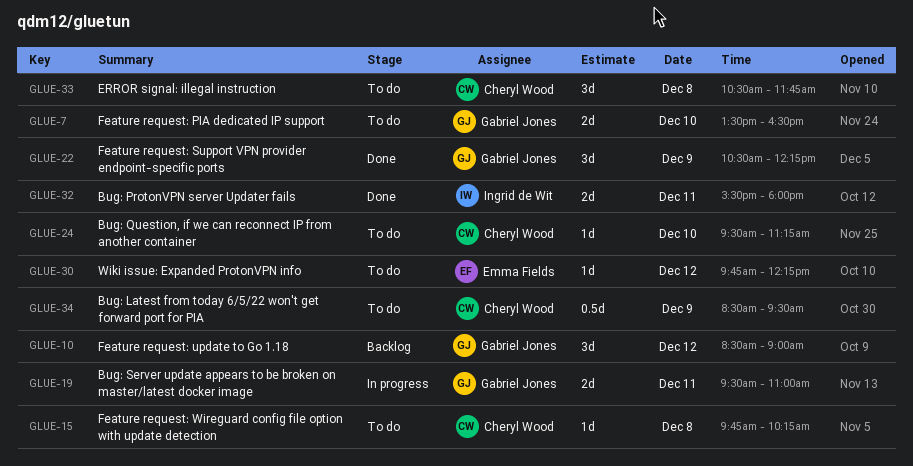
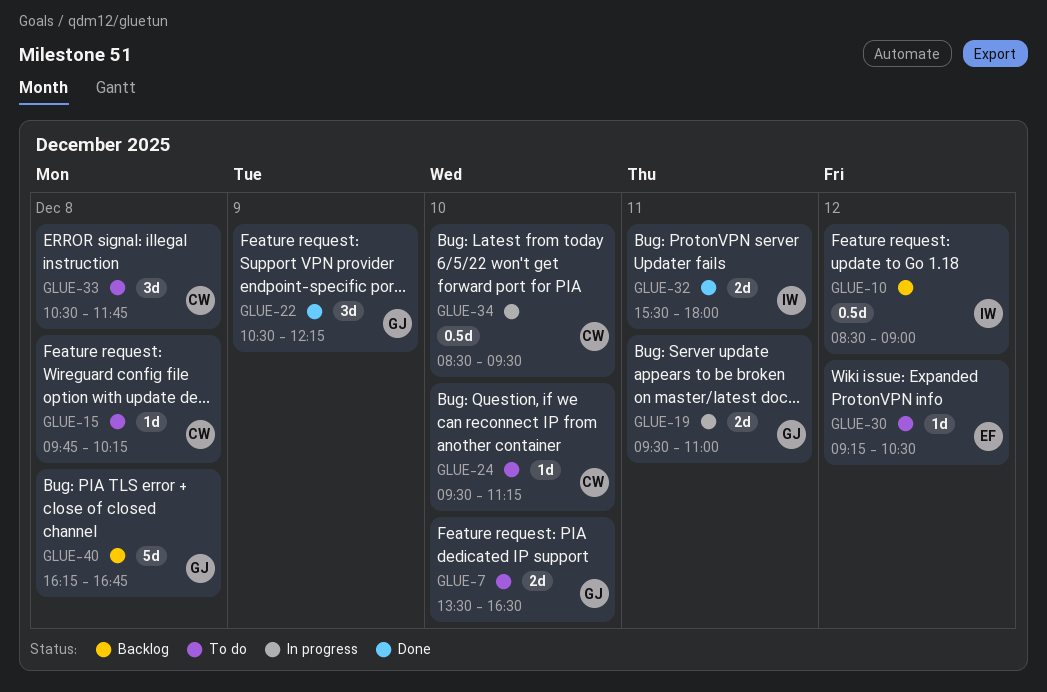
GLUE-10, owner: Gabriel Jones -> Ingrid de Wit
GLUE-10, estimate: 3d -> 0.5d
GLUE-30, begins: 09:45 -> 09:15
GLUE-30, ends: 12:15 -> 10:30
GLUE-34, status: To do -> In progress
GLUE-34, day: Dec 9 -> Dec 10
GLUE-40: none -> present

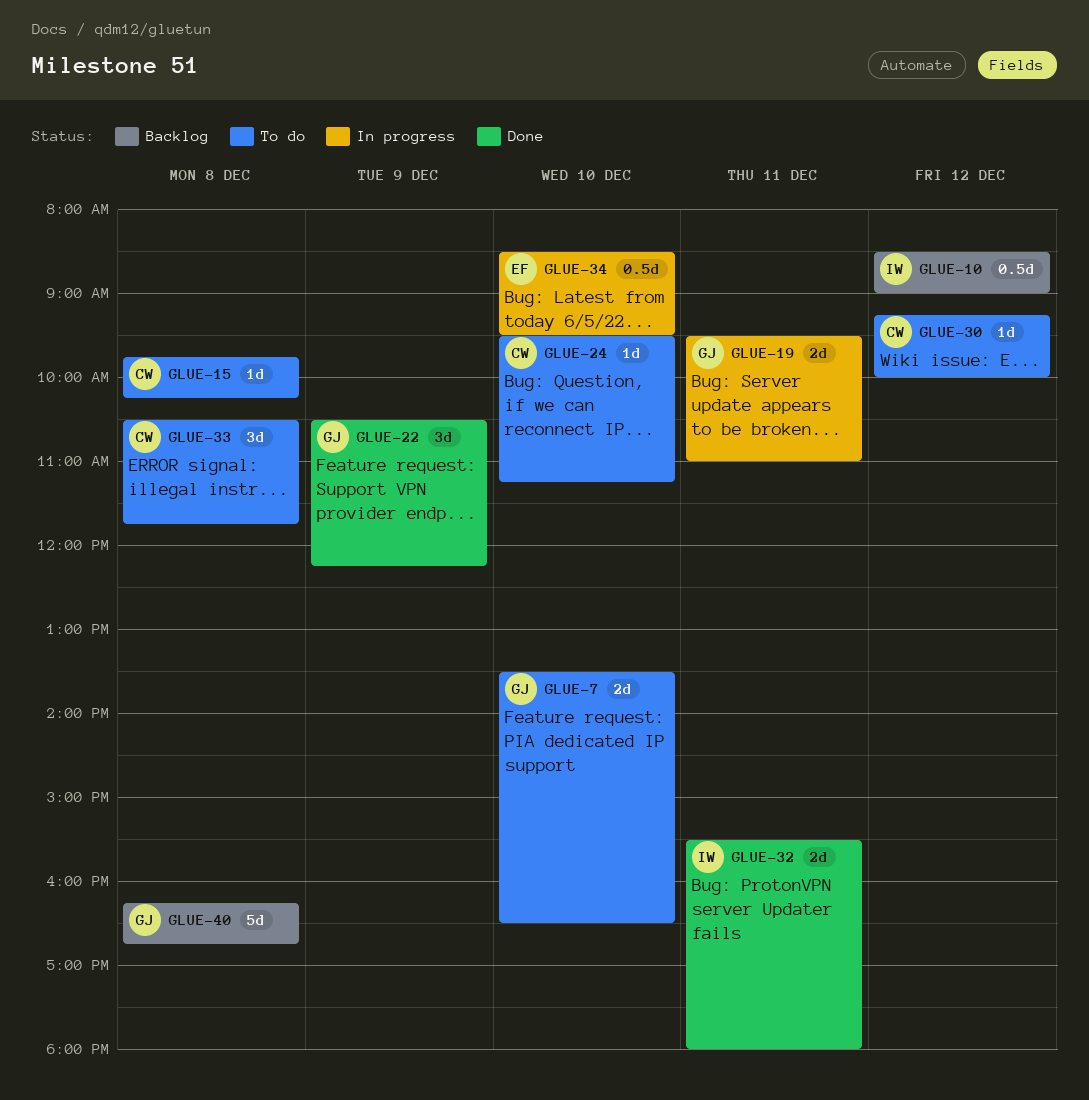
GLUE-30, owner: EF -> CW
GLUE-30, ends: 10:30 -> 10:00
GLUE-34, owner: CW -> EF

